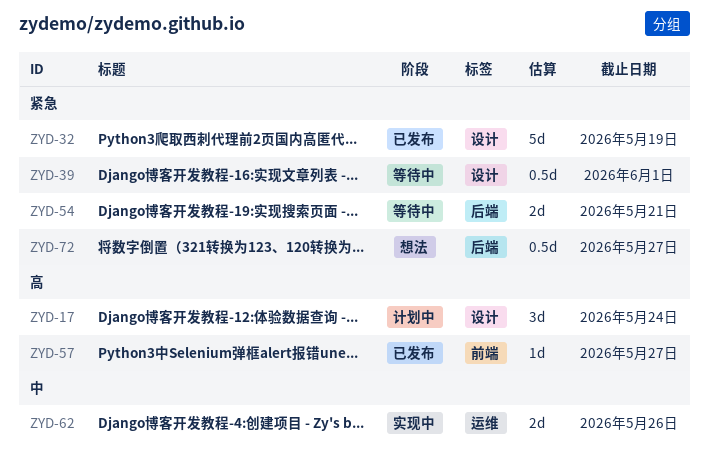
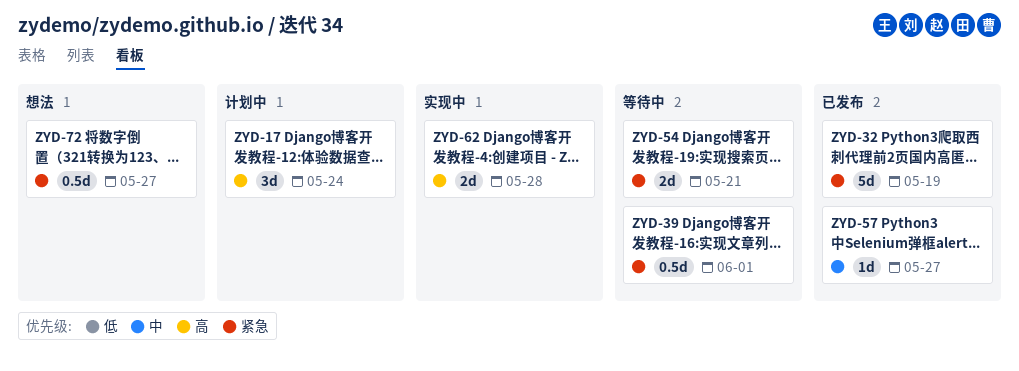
ZYD-57, priority: 高 -> 中
ZYD-62, priority: 中 -> 高
ZYD-62, due: May 26 -> May 28

